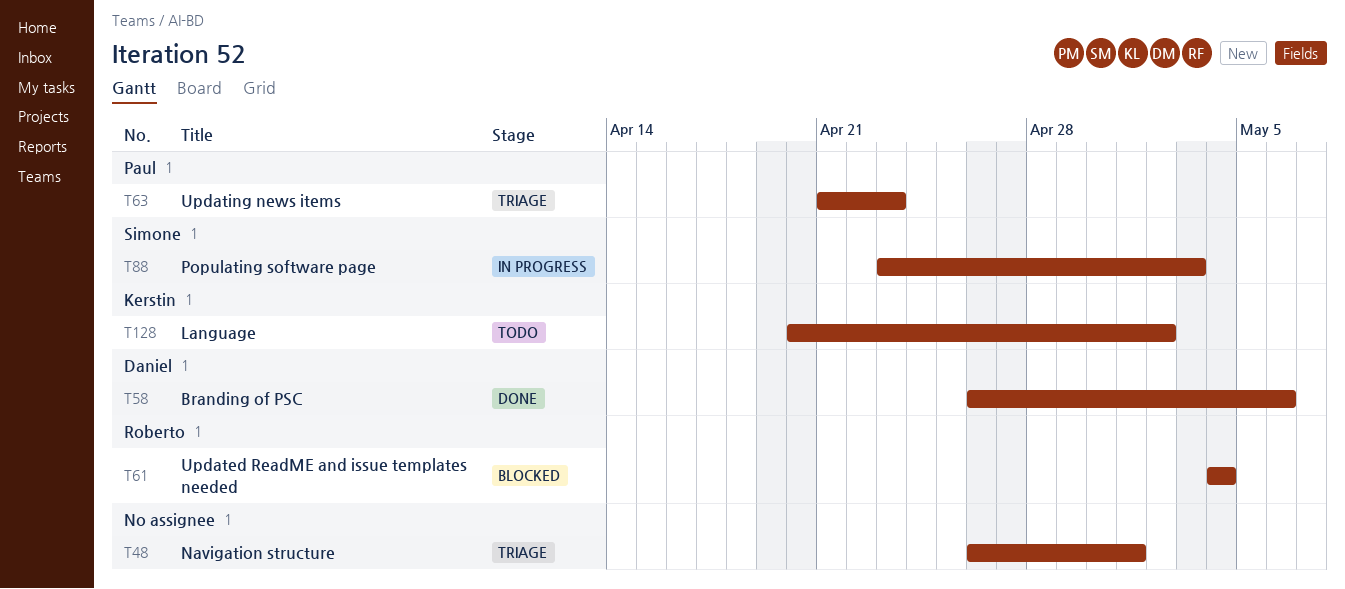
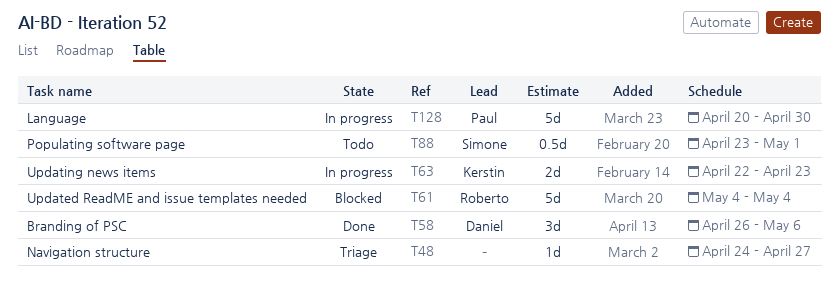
T48, start: Apr 26 -> Apr 24
T48, due: May 1 -> Apr 27
T63, status: Triage -> In progress
T63, owner: Paul -> Kerstin
T63, start: Apr 21 -> Apr 22
T88, status: In progress -> Todo
T88, due: May 3 -> May 1
T128, status: Todo -> In progress
T128, owner: Kerstin -> Paul
T128, due: May 2 -> Apr 30

